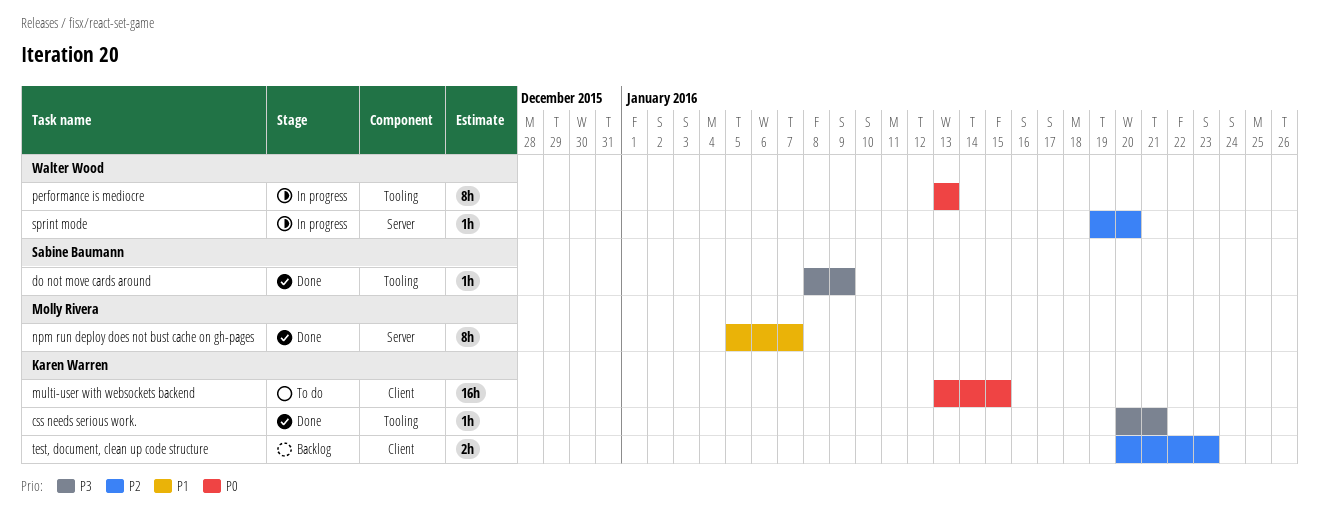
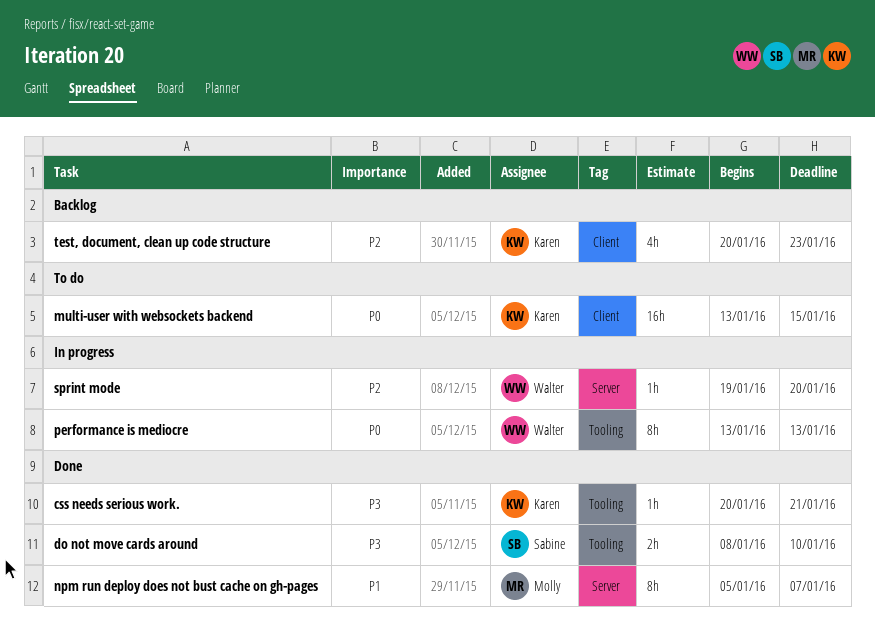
do not move cards around, estimate: 1h -> 2h
do not move cards around, due: Jan 9 -> Jan 10
test, document, clean up code structure, estimate: 2h -> 4h

